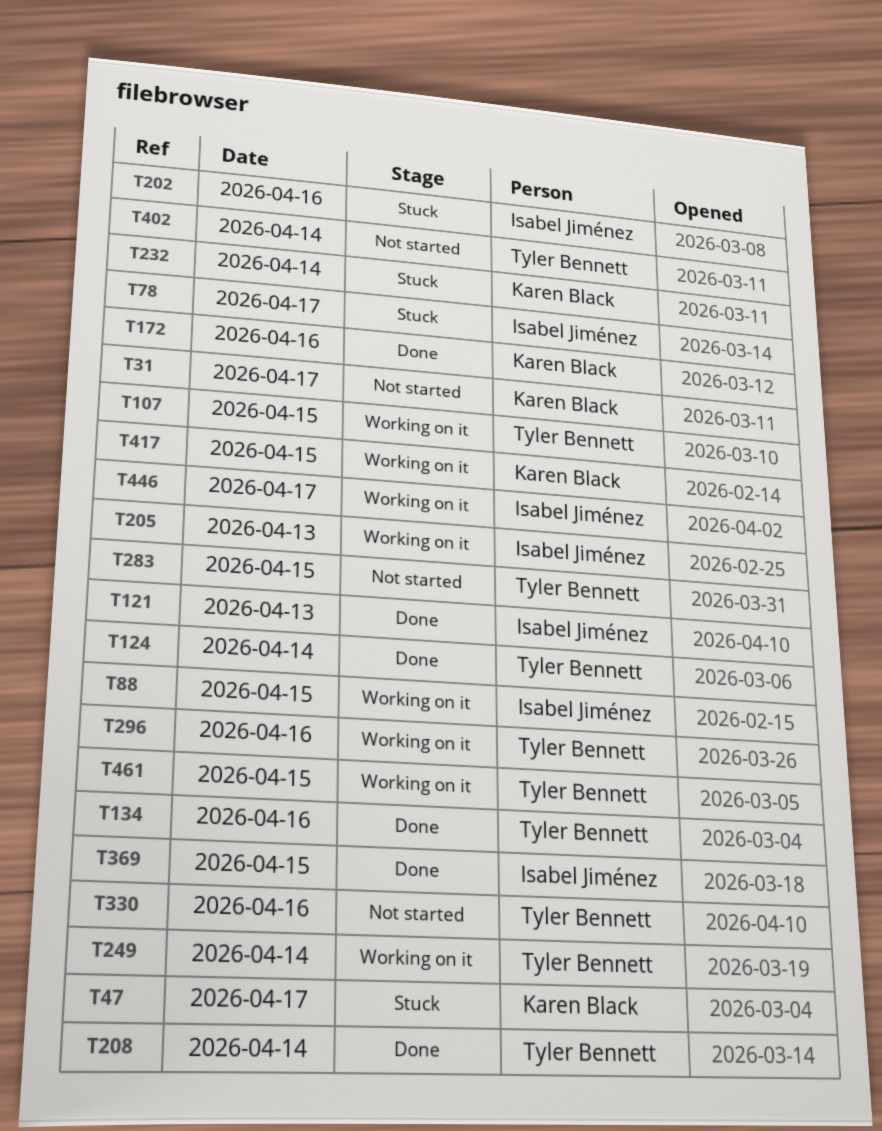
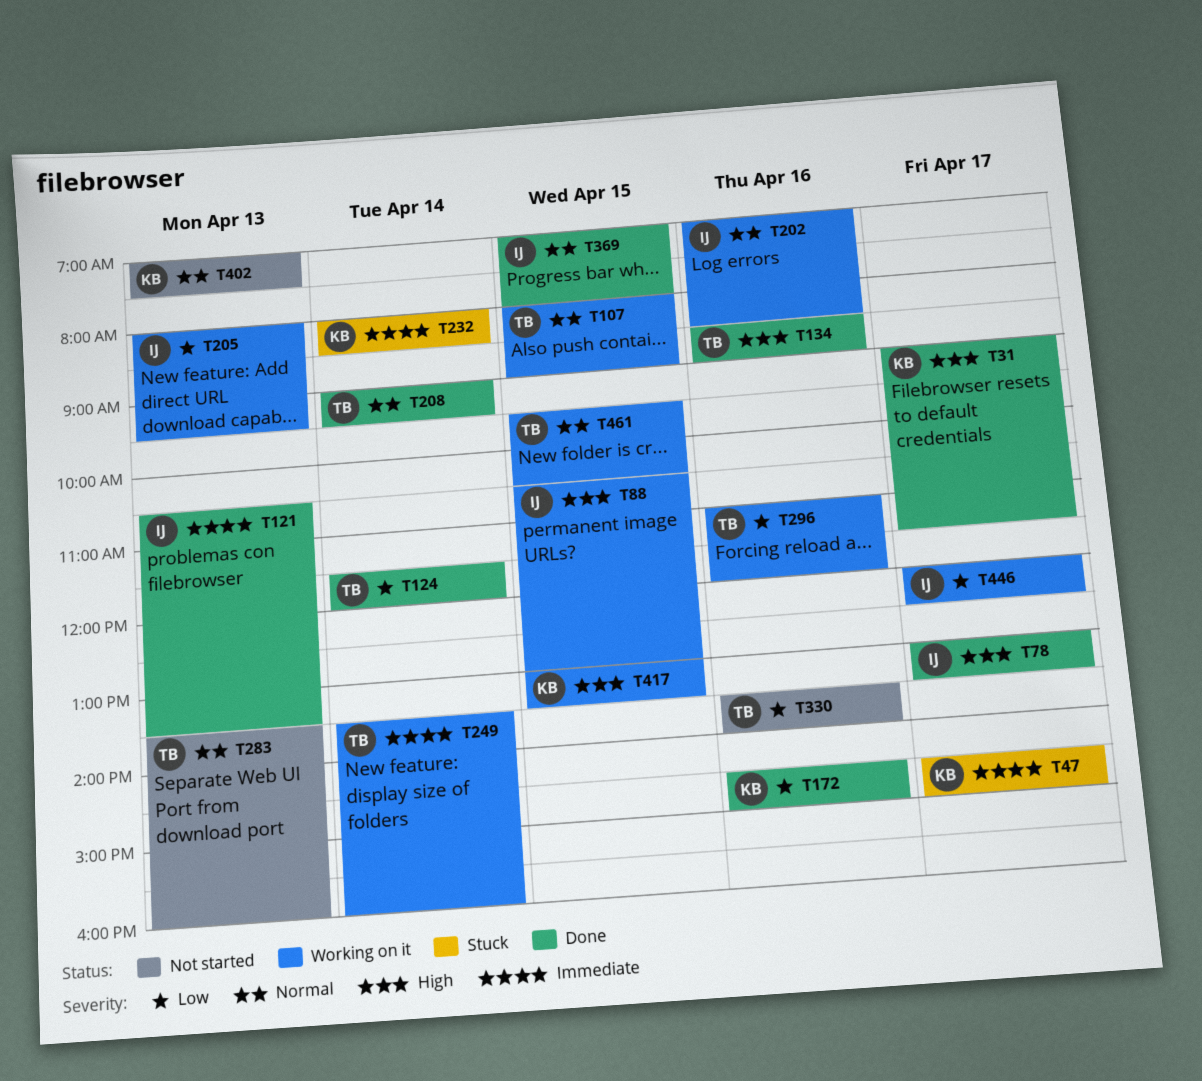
T31, status: Not started -> Done
T78, status: Stuck -> Done
T202, status: Stuck -> Working on it
T283, day: Apr 15 -> Apr 13
T402, owner: Tyler Bennett -> Karen Black
T402, day: Apr 14 -> Apr 13

